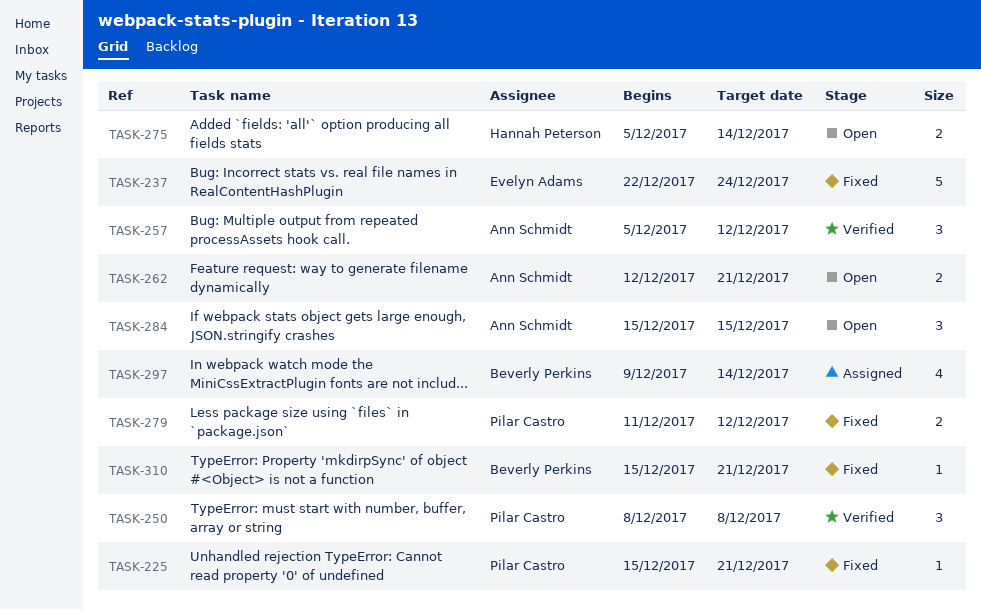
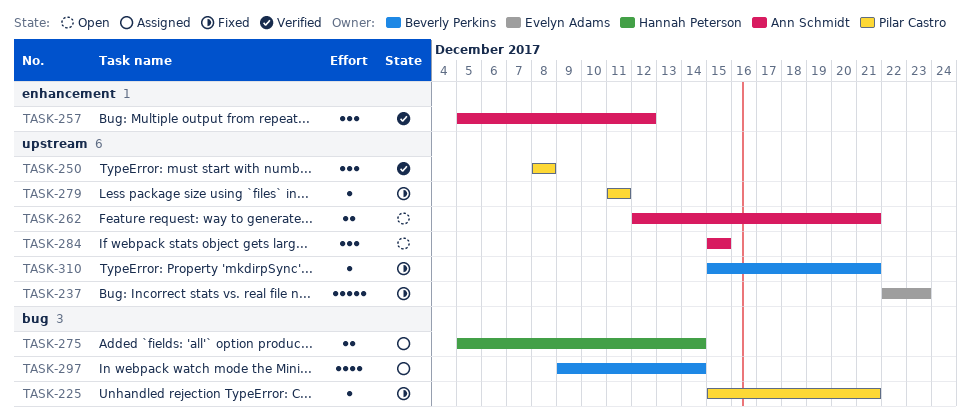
TASK-237, due: Dec 24 -> Dec 23
TASK-275, status: Open -> Assigned
TASK-279, estimate: 2 -> 1
TASK-279, due: Dec 12 -> Dec 11

